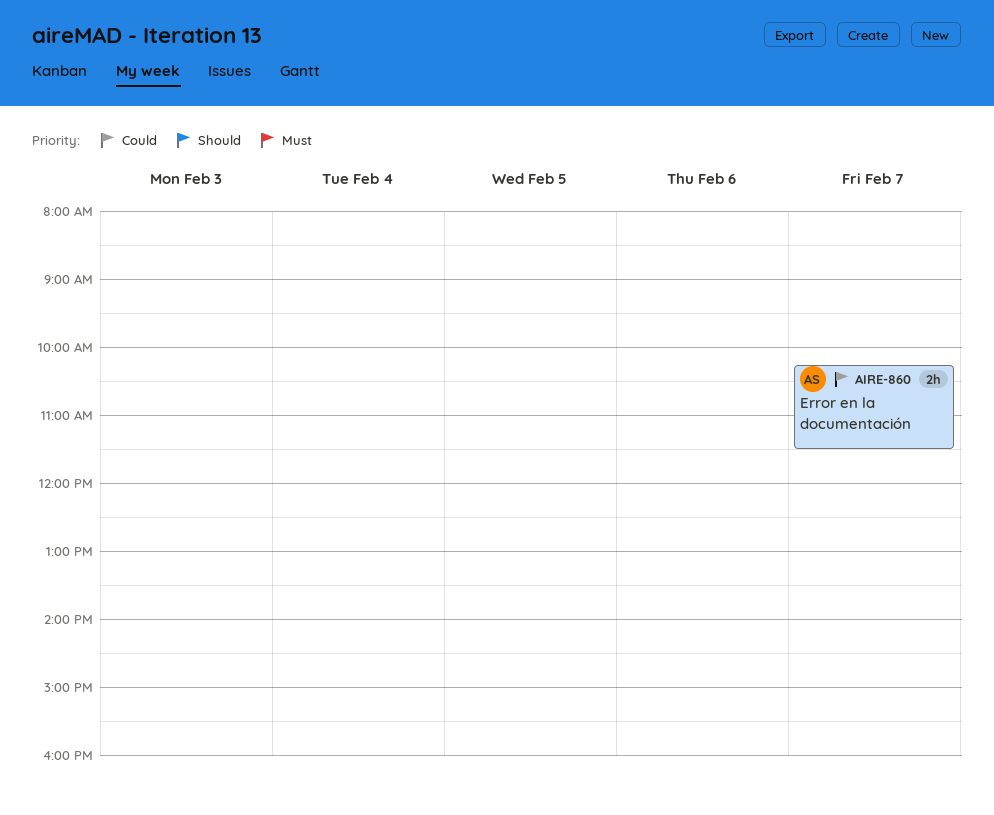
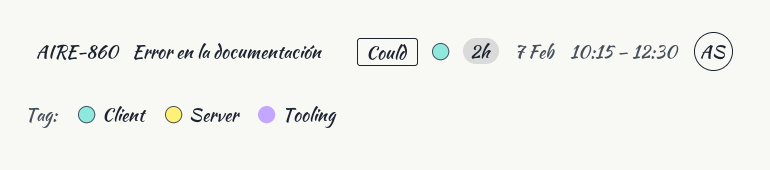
AIRE-860, ends: 11:30 -> 12:30

